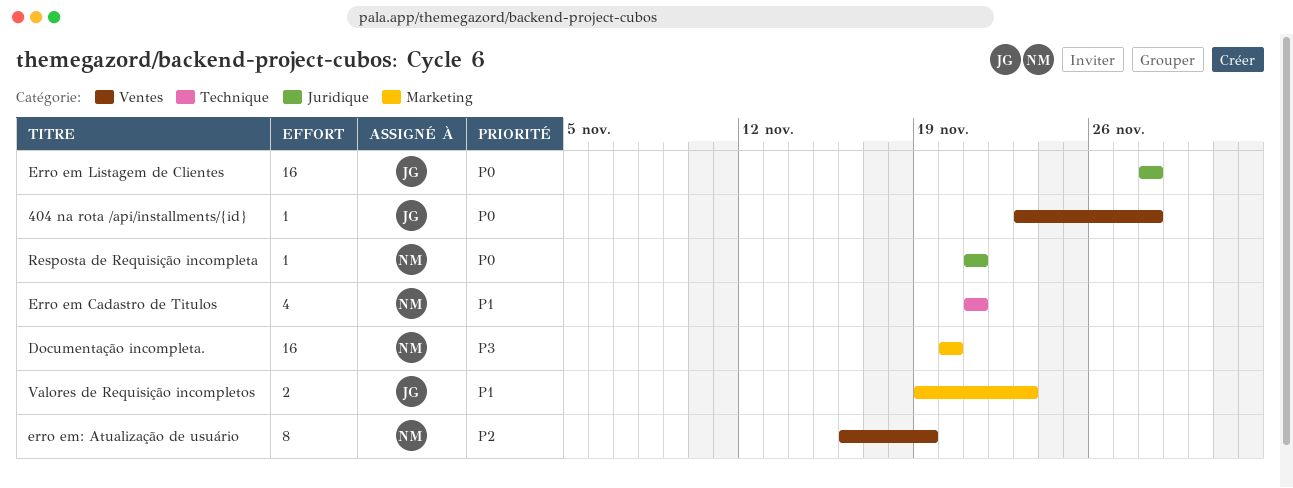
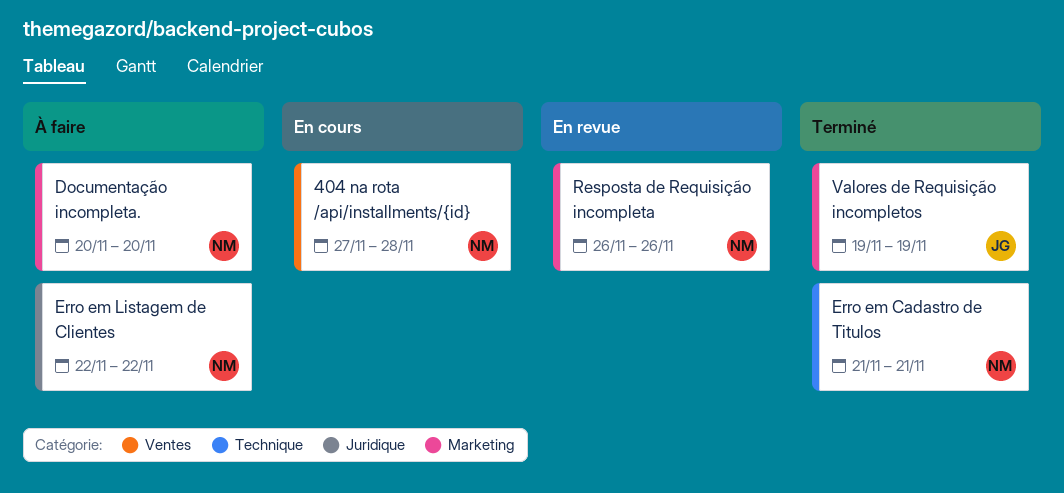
404 na rota /api/installments/{id}, owner: JG -> NM
404 na rota /api/installments/{id}, start: Nov 23 -> Nov 27
Erro em Listagem de Clientes, owner: JG -> NM
Erro em Listagem de Clientes, start: Nov 28 -> Nov 22
Erro em Listagem de Clientes, due: Nov 28 -> Nov 22
erro em: Atualização de usuário: present -> none
Resposta de Requisição incompleta, label: Juridique -> Marketing
Resposta de Requisição incompleta, start: Nov 21 -> Nov 26
Resposta de Requisição incompleta, due: Nov 21 -> Nov 26
Valores de Requisição incompletos, due: Nov 23 -> Nov 19

